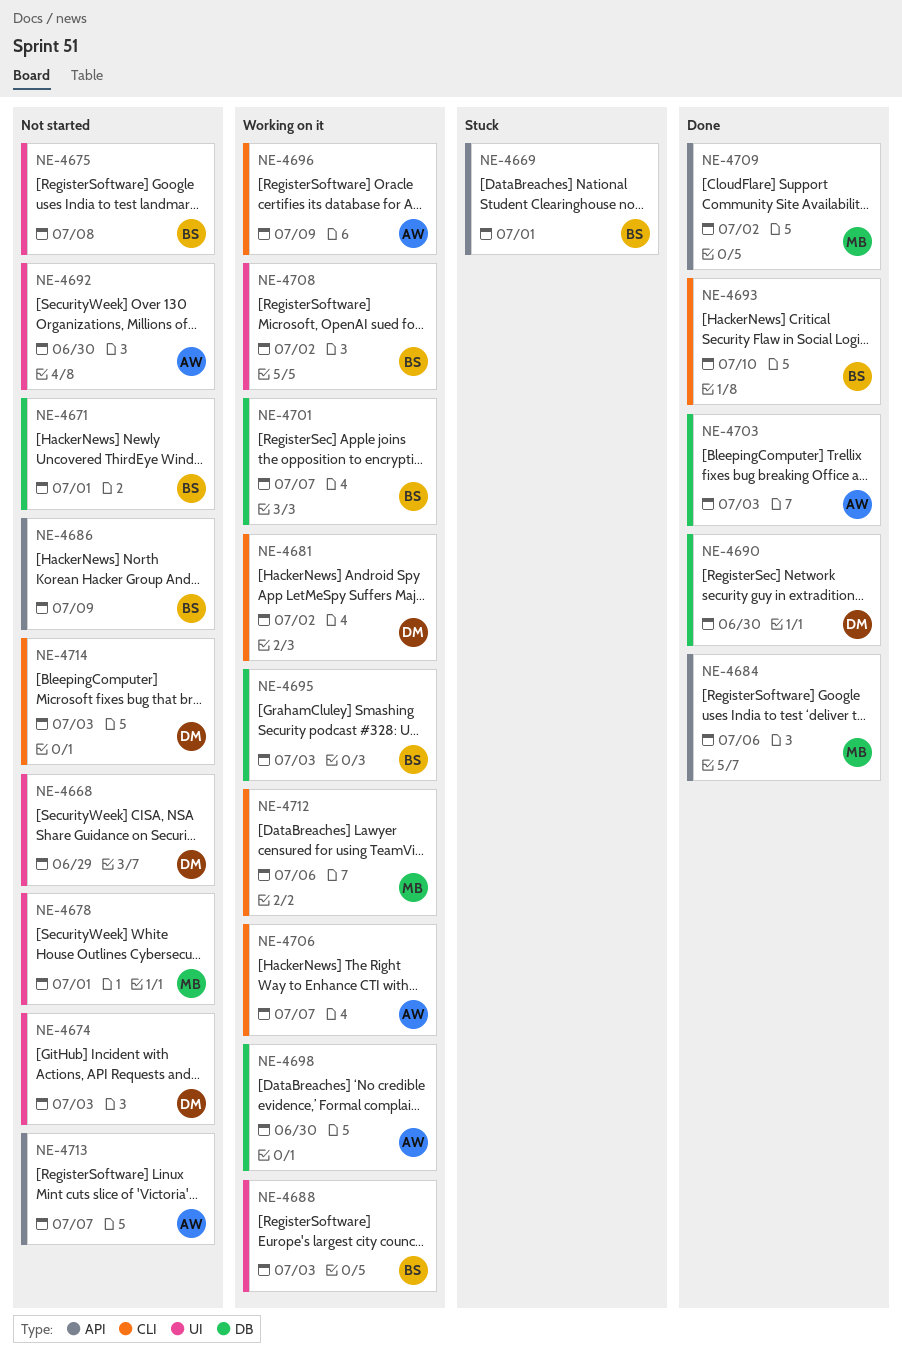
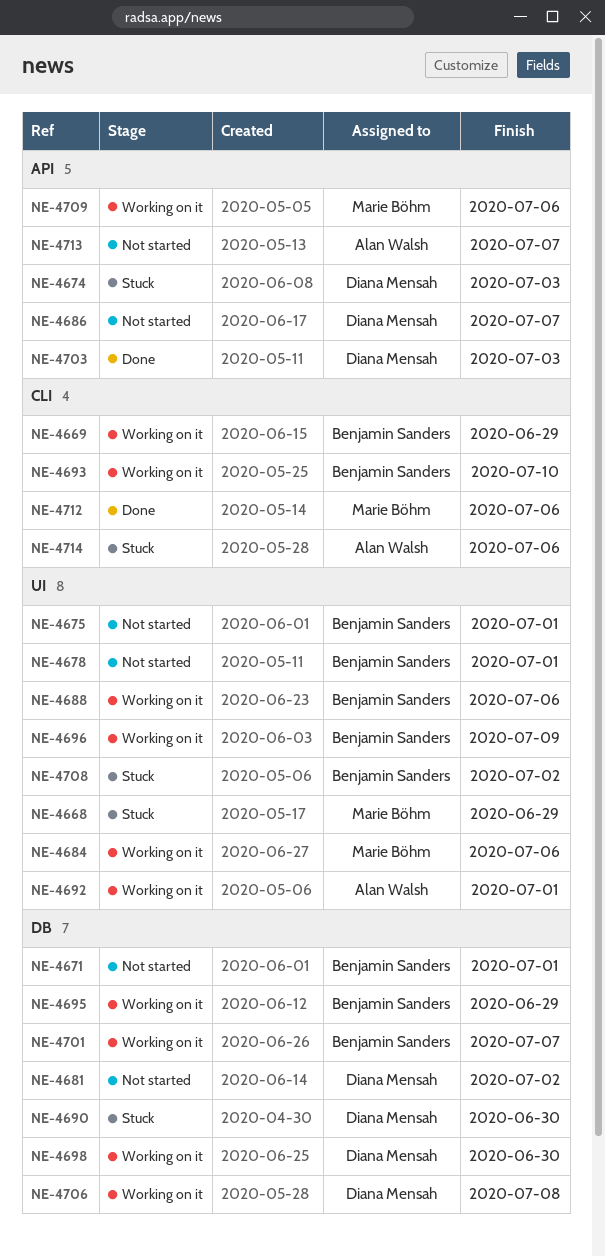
NE-4668, status: Not started -> Stuck
NE-4668, owner: Diana Mensah -> Marie Böhm
NE-4669, status: Stuck -> Working on it
NE-4669, label: API -> CLI
NE-4669, due: Jul 1 -> Jun 29
NE-4674, status: Not started -> Stuck
NE-4674, label: UI -> API
NE-4675, due: Jul 8 -> Jul 1
NE-4678, owner: Marie Böhm -> Benjamin Sanders
NE-4681, status: Working on it -> Not started
NE-4681, label: CLI -> DB
NE-4684, status: Done -> Working on it
NE-4684, label: API -> UI
NE-4686, owner: Benjamin Sanders -> Diana Mensah
NE-4686, due: Jul 9 -> Jul 7
NE-4688, due: Jul 3 -> Jul 6
NE-4690, status: Done -> Stuck
NE-4692, status: Not started -> Working on it
NE-4692, due: Jun 30 -> Jul 1
NE-4693, status: Done -> Working on it
NE-4695, due: Jul 3 -> Jun 29
NE-4696, owner: Alan Walsh -> Benjamin Sanders
NE-4696, label: CLI -> UI
NE-4698, owner: Alan Walsh -> Diana Mensah
NE-4703, owner: Alan Walsh -> Diana Mensah
NE-4703, label: DB -> API
NE-4706, owner: Alan Walsh -> Diana Mensah
NE-4706, label: CLI -> DB
NE-4706, due: Jul 7 -> Jul 8
NE-4708, status: Working on it -> Stuck
NE-4709, status: Done -> Working on it
NE-4709, due: Jul 2 -> Jul 6
NE-4712, status: Working on it -> Done
NE-4714, status: Not started -> Stuck
NE-4714, owner: Diana Mensah -> Alan Walsh
NE-4714, due: Jul 3 -> Jul 6

